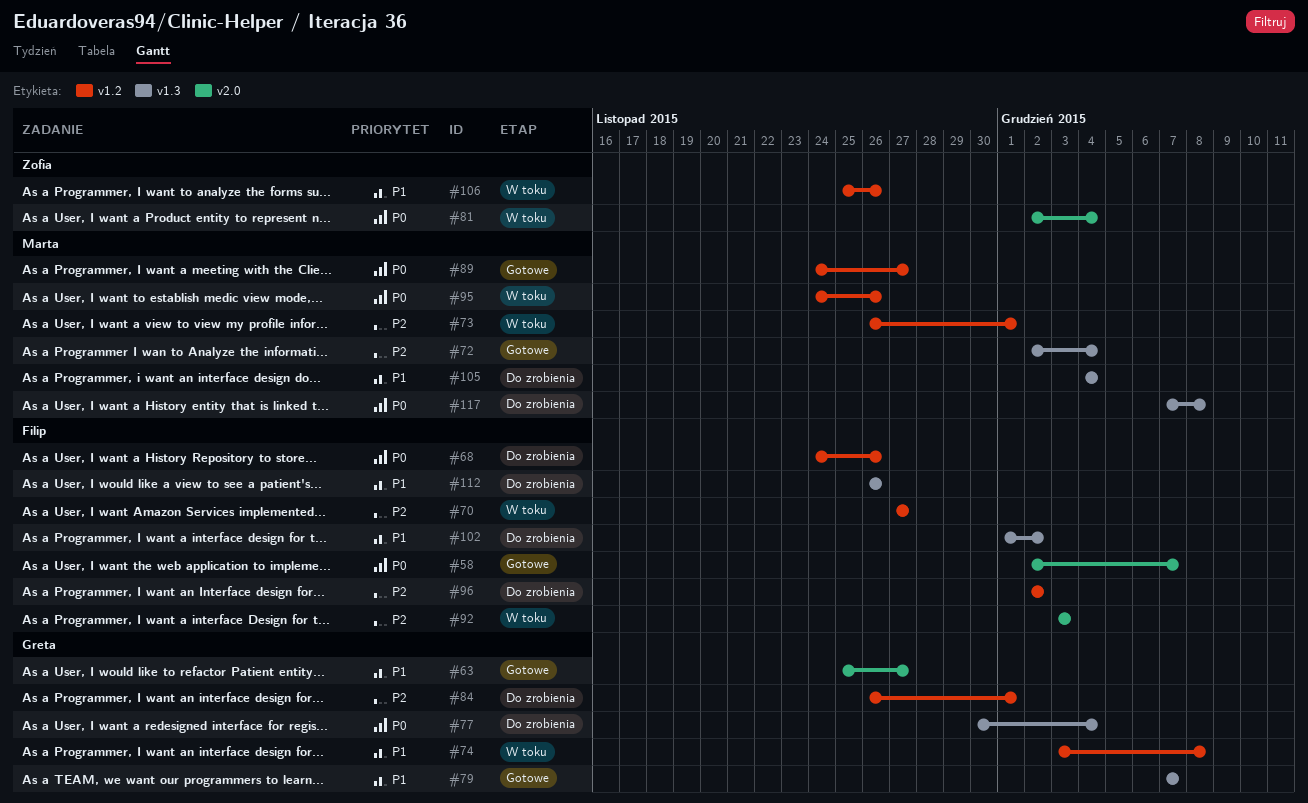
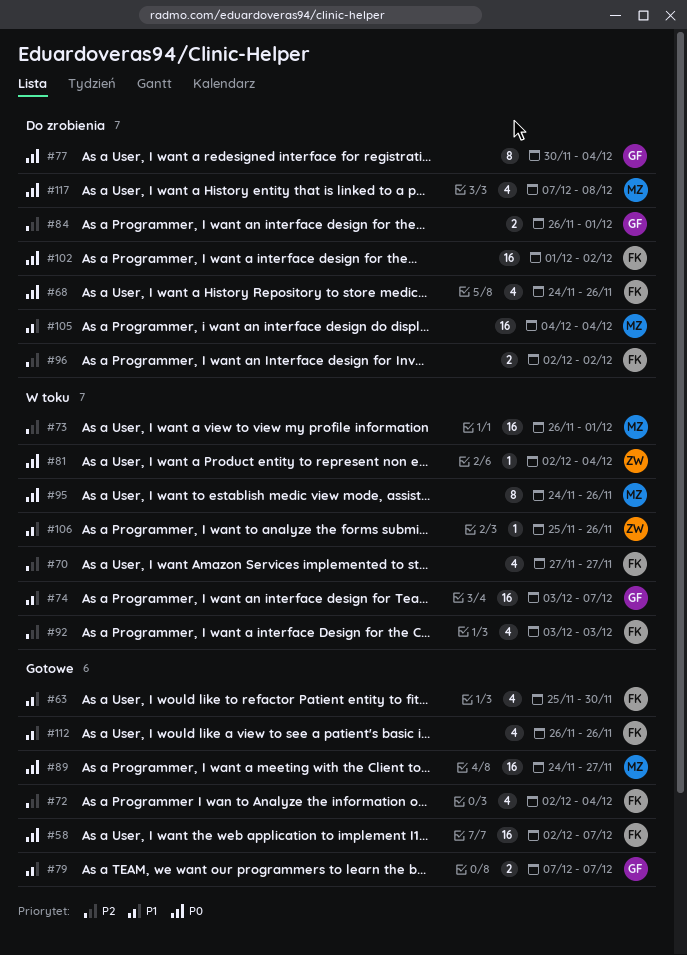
#63, owner: Greta -> Filip
#63, due: Nov 27 -> Nov 30
#72, owner: Marta -> Filip
#74, due: Dec 8 -> Dec 7
#102, priority: P1 -> P0
#112, status: Do zrobienia -> Gotowe

